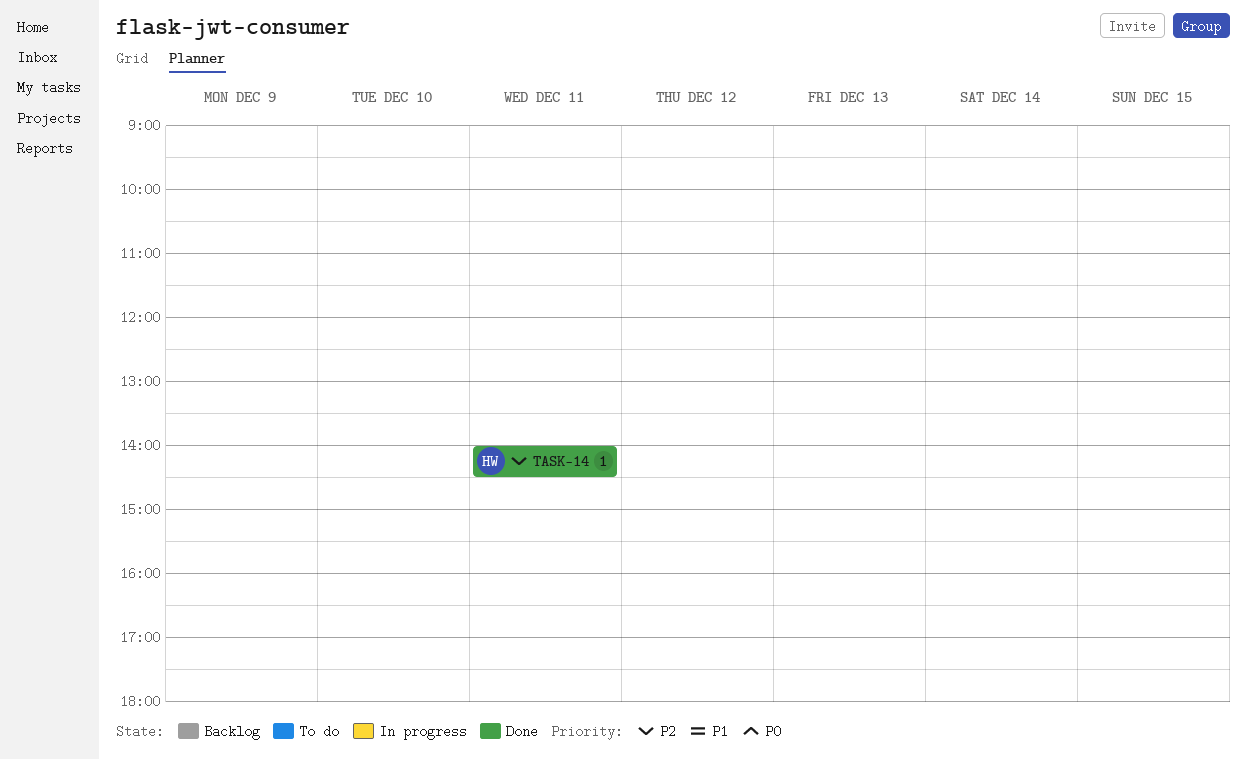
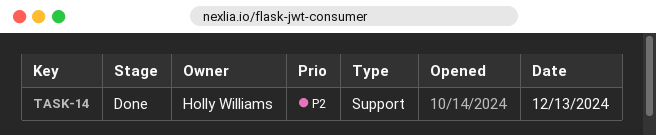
TASK-14, day: Dec 11 -> Dec 13

